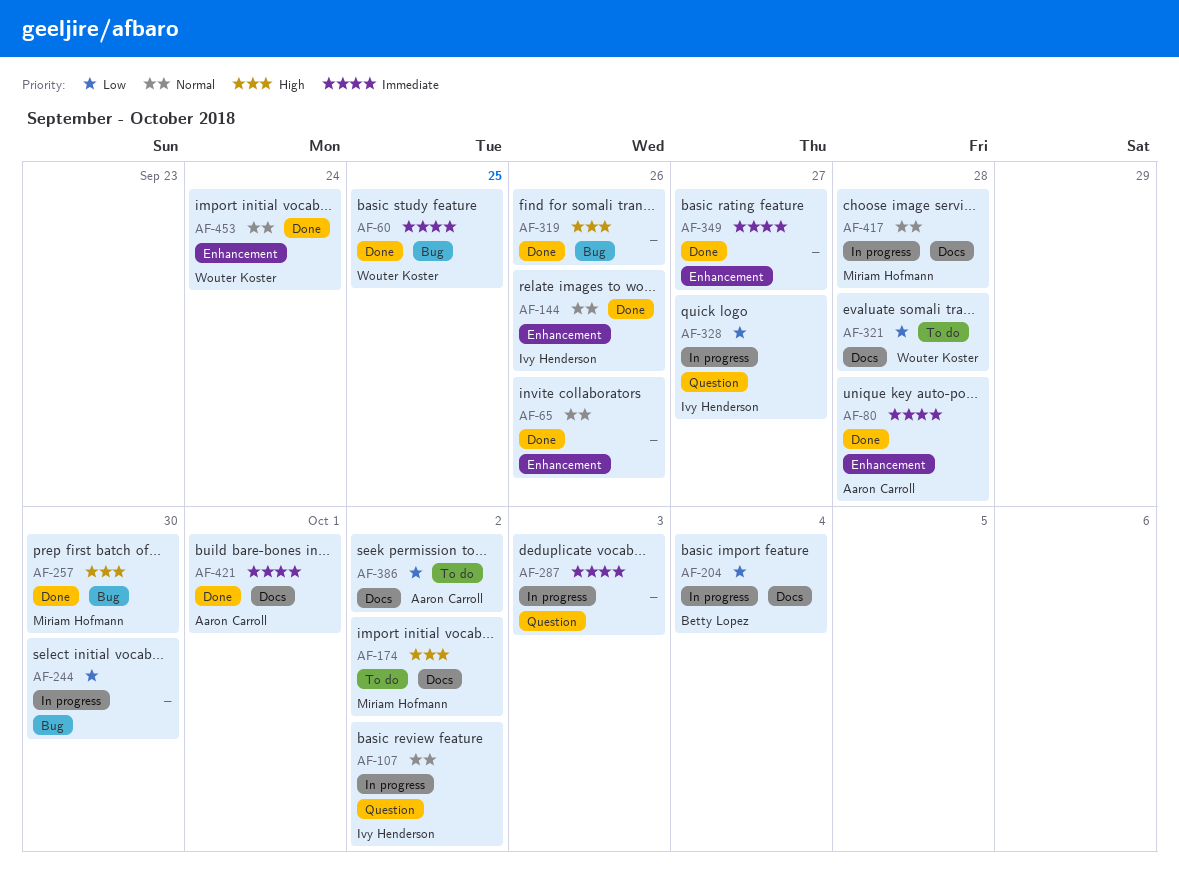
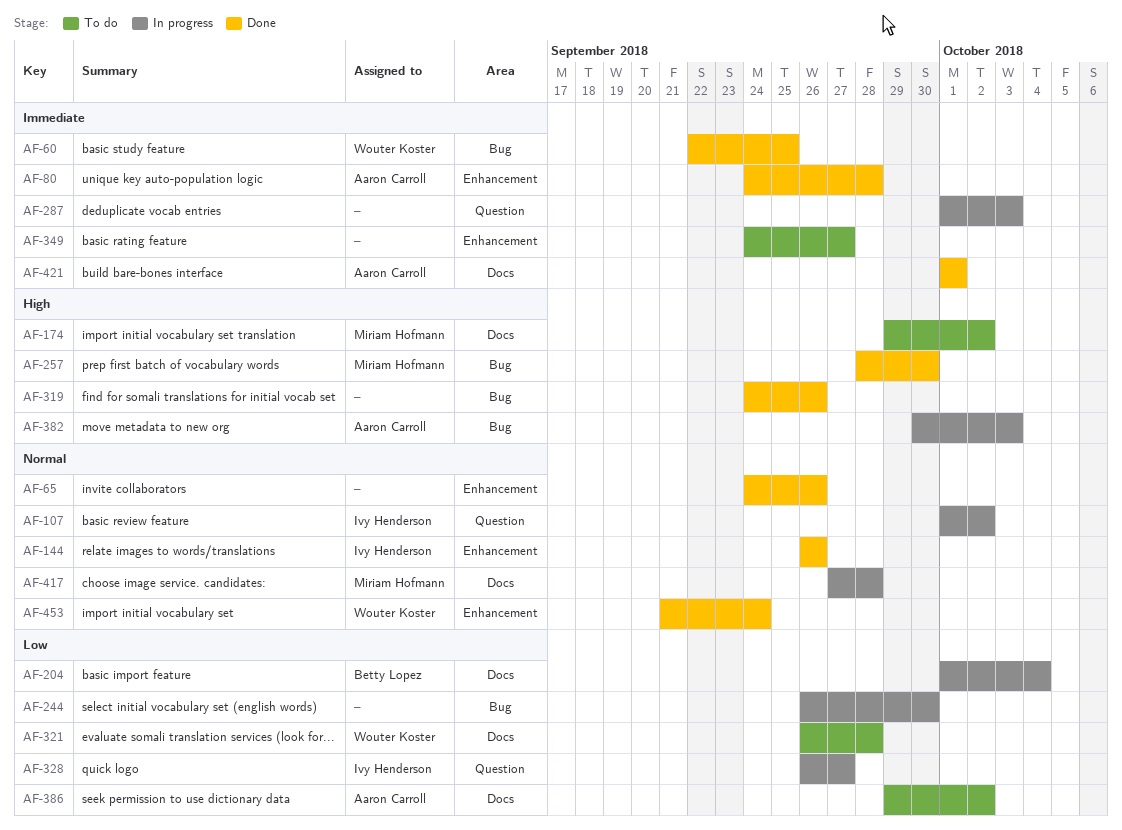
AF-349, status: Done -> To do
AF-382: none -> present

